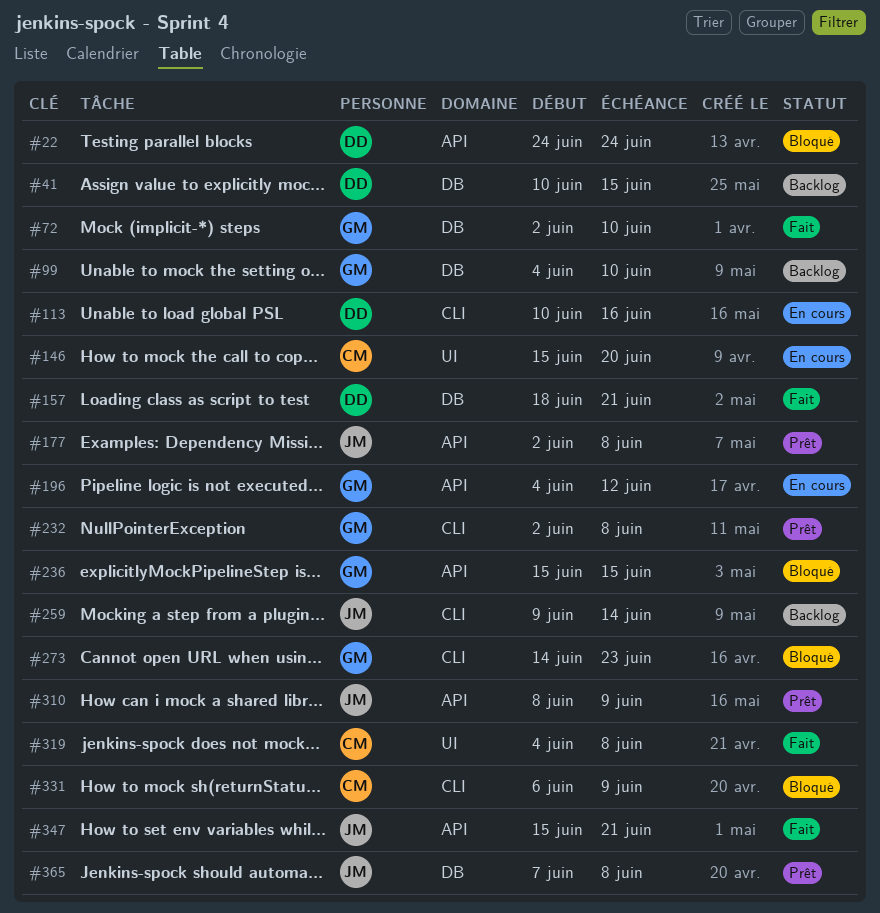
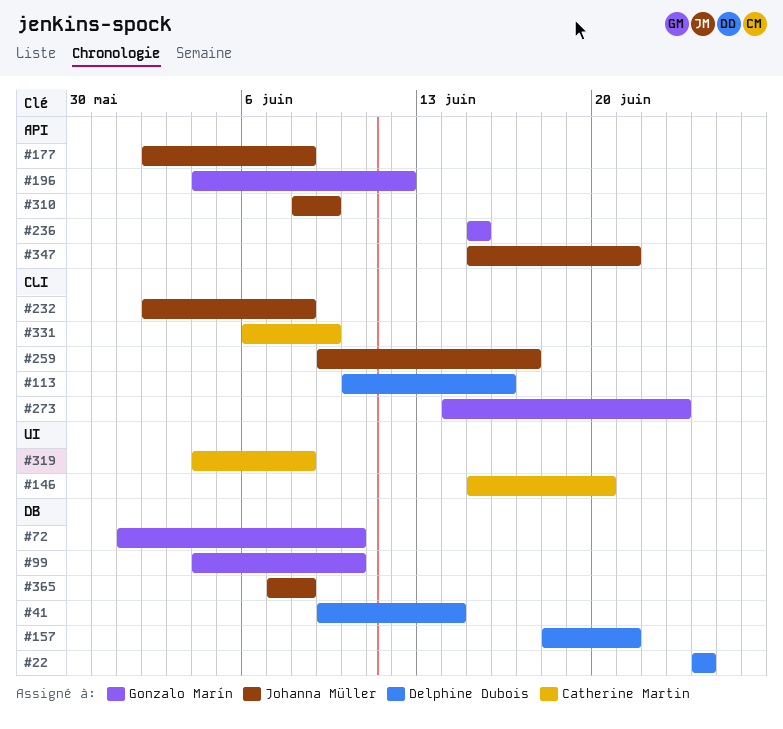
#22, label: API -> DB
#41, start: Jun 10 -> Jun 9
#41, due: Jun 15 -> Jun 14
#72, start: Jun 2 -> Jun 1
#232, owner: Gonzalo Marín -> Johanna Müller
#259, due: Jun 14 -> Jun 17

